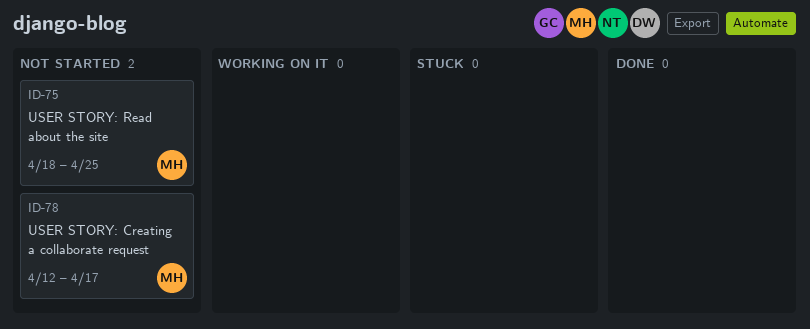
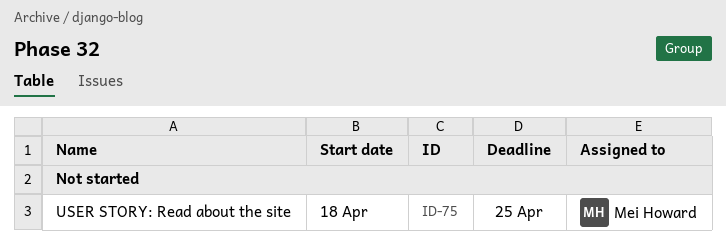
ID-78: present -> none

